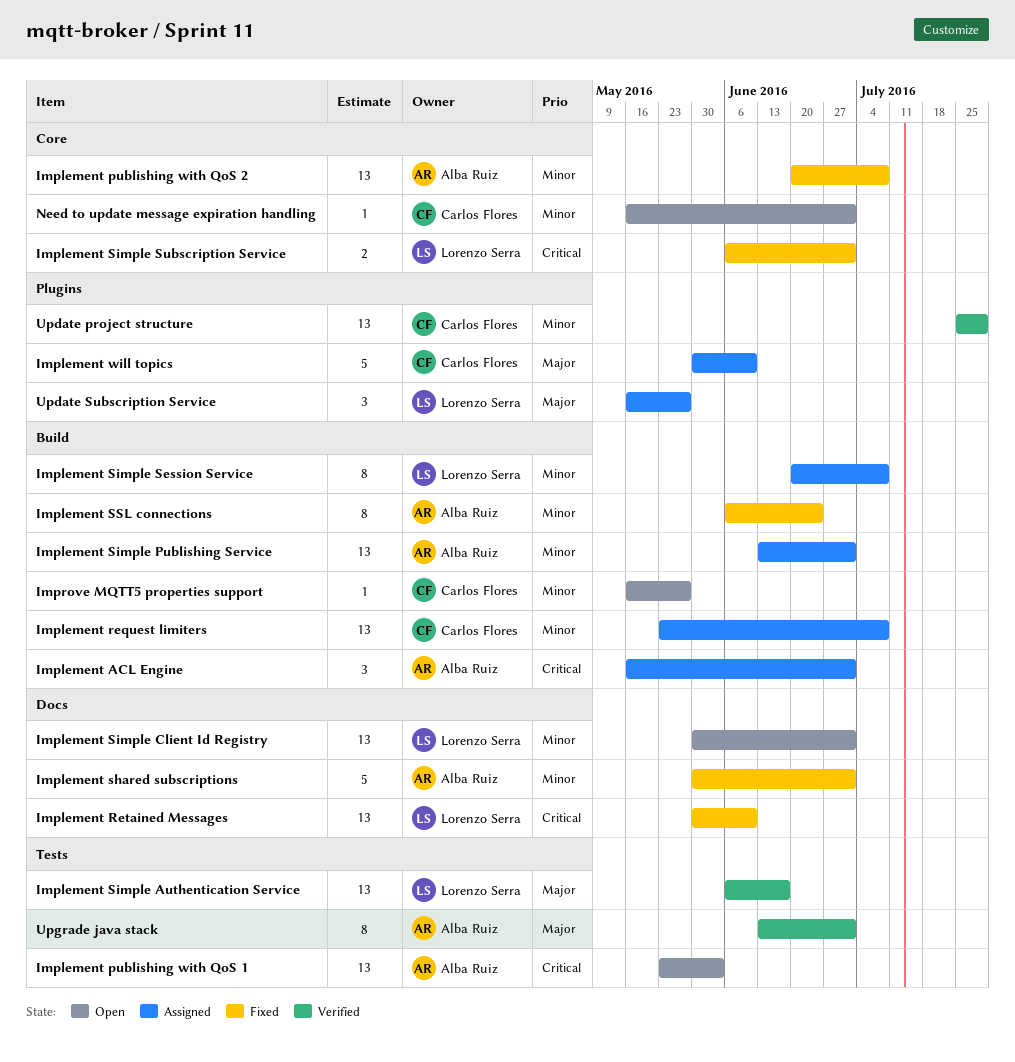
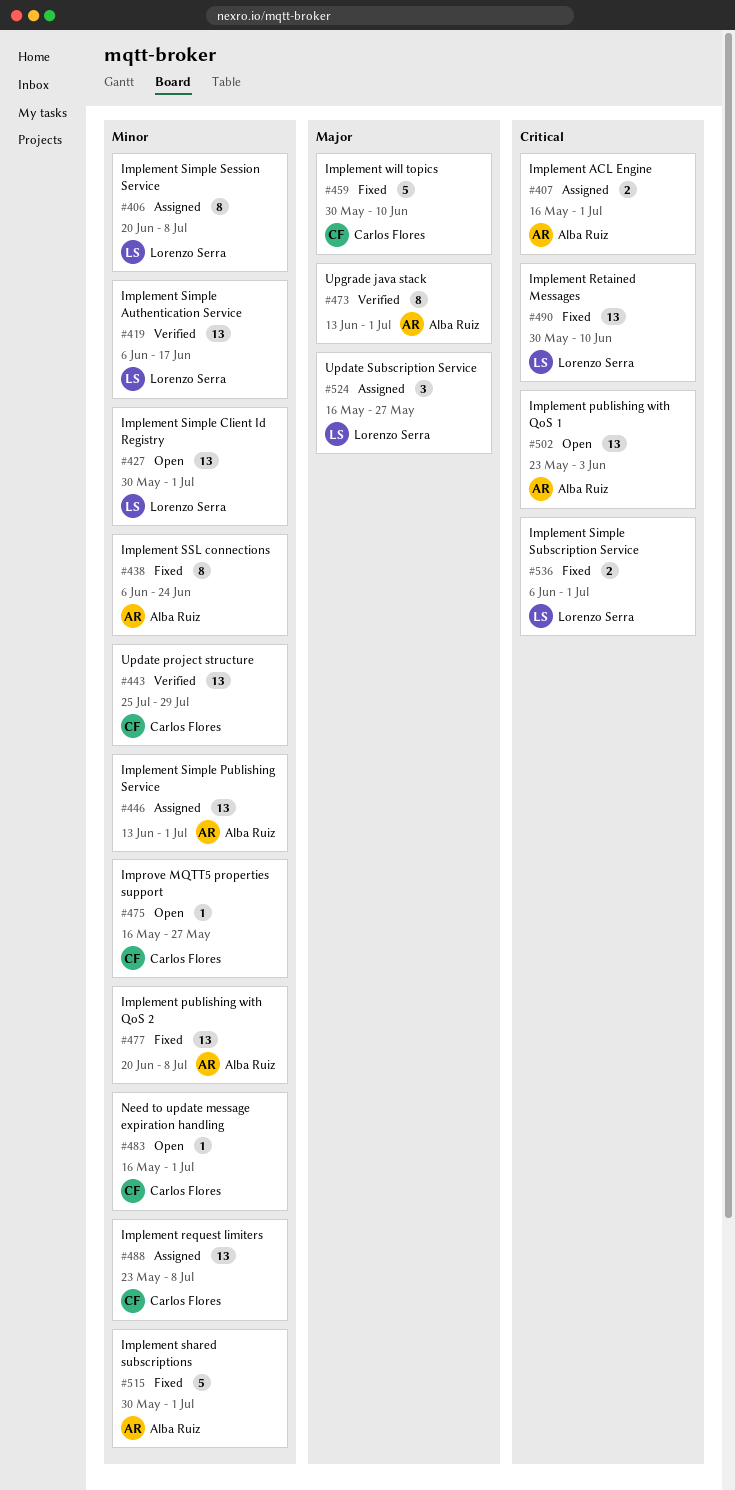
Implement ACL Engine, estimate: 3 -> 2
Implement Simple Authentication Service, priority: Major -> Minor
Implement will topics, status: Assigned -> Fixed

